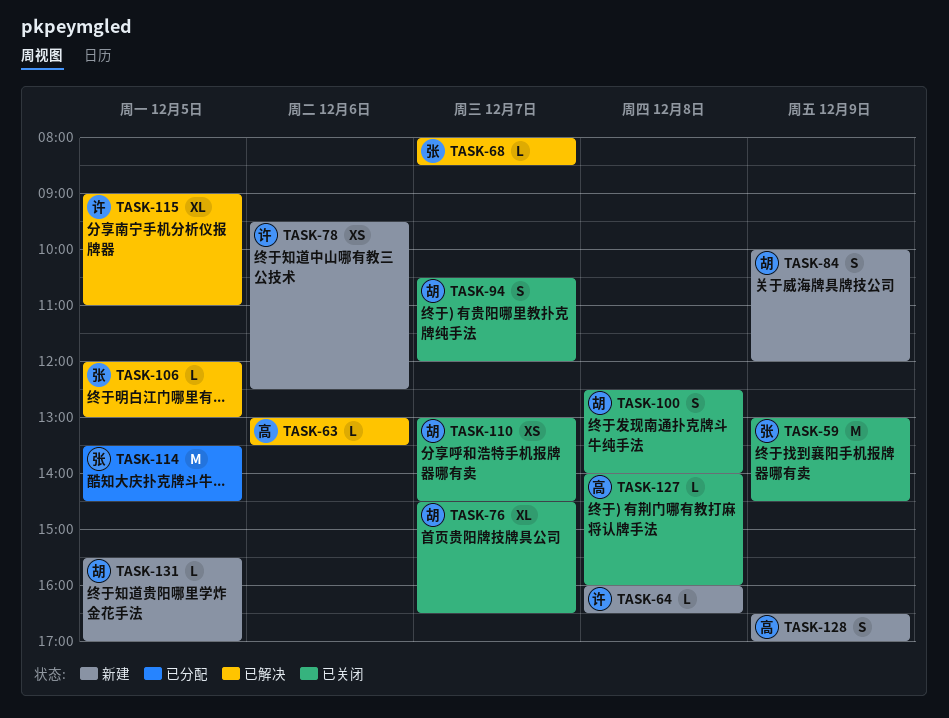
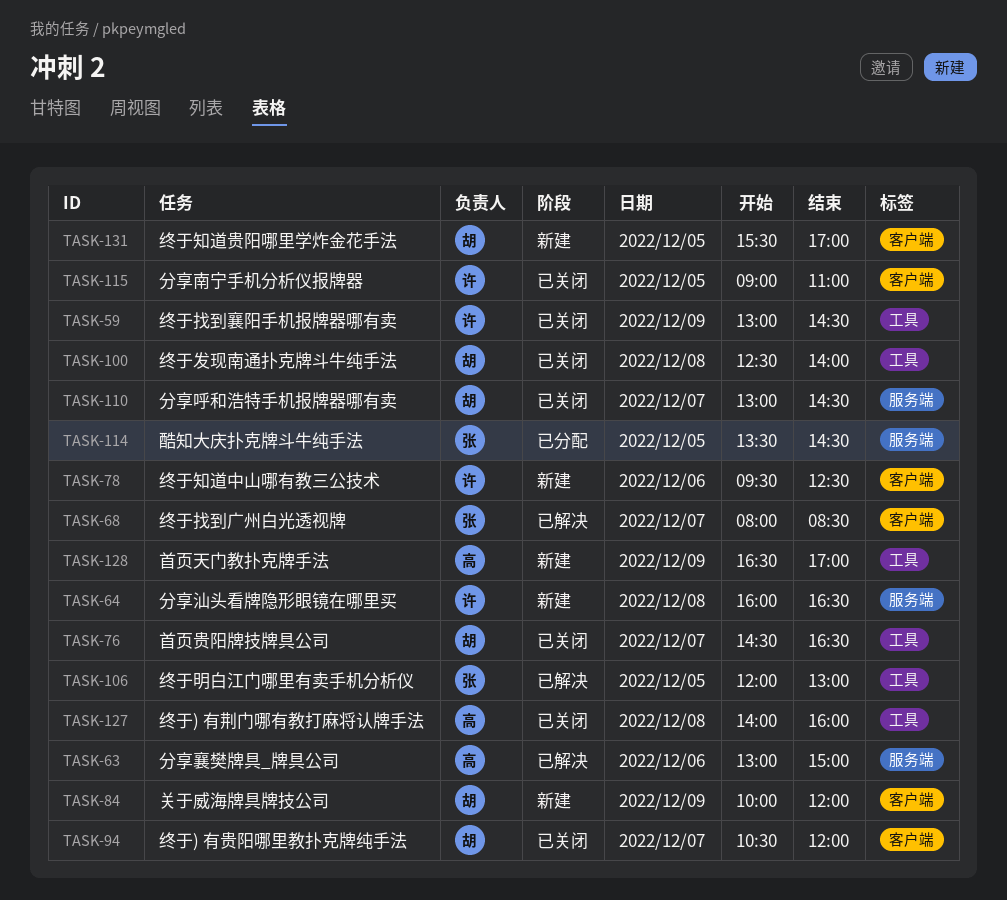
TASK-59, owner: 张 -> 许
TASK-63, ends: 13:30 -> 15:00
TASK-115, status: 已解决 -> 已关闭

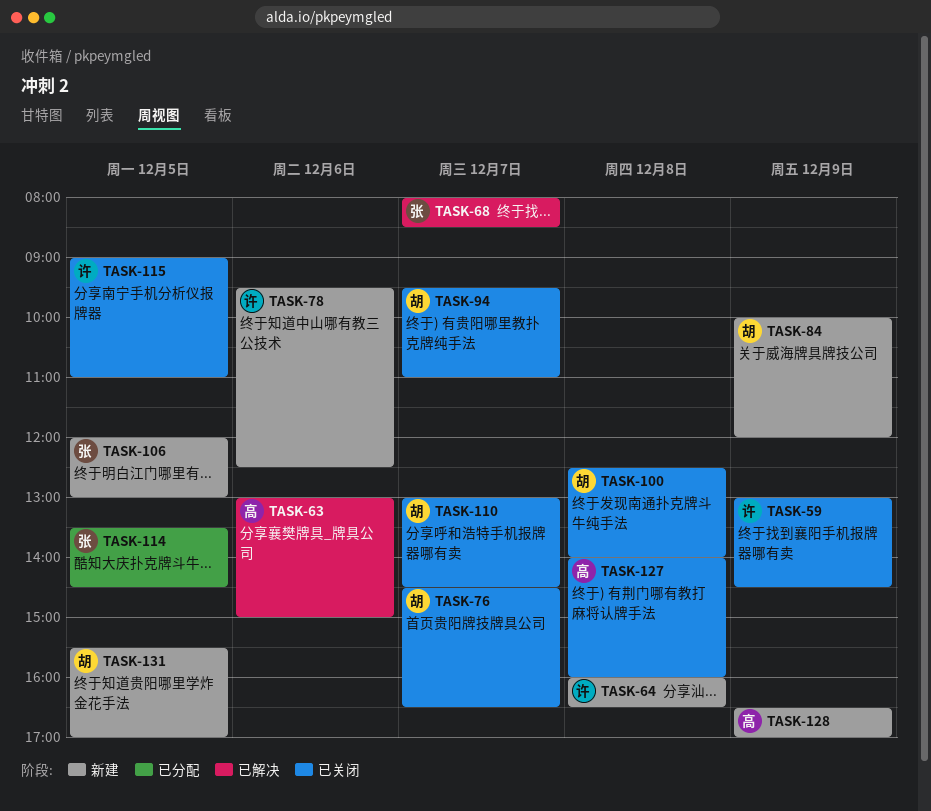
TASK-94, begins: 10:30 -> 09:30
TASK-94, ends: 12:00 -> 11:00
TASK-106, status: 已解决 -> 新建

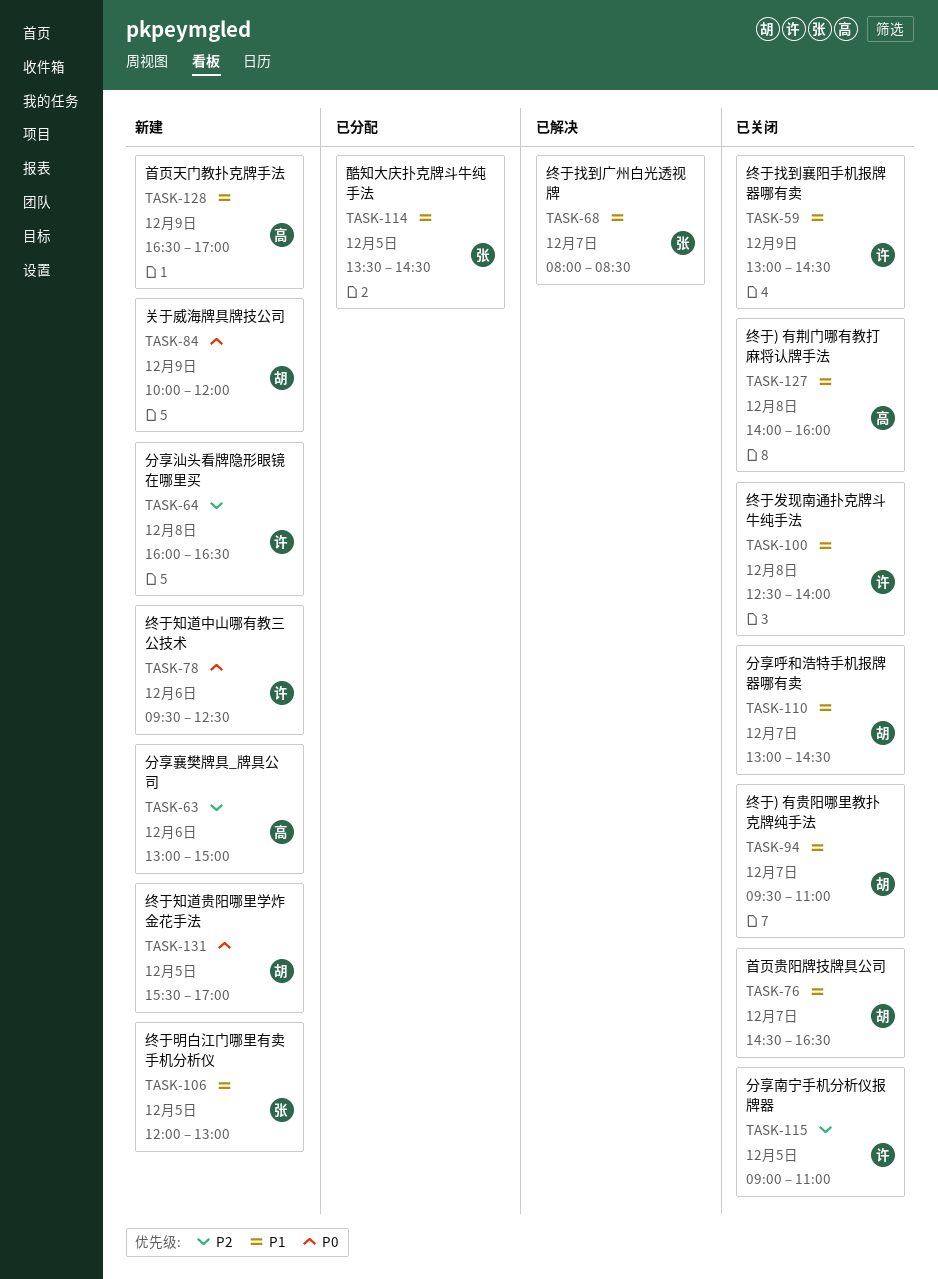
TASK-63, status: 已解决 -> 新建
TASK-100, owner: 胡 -> 许

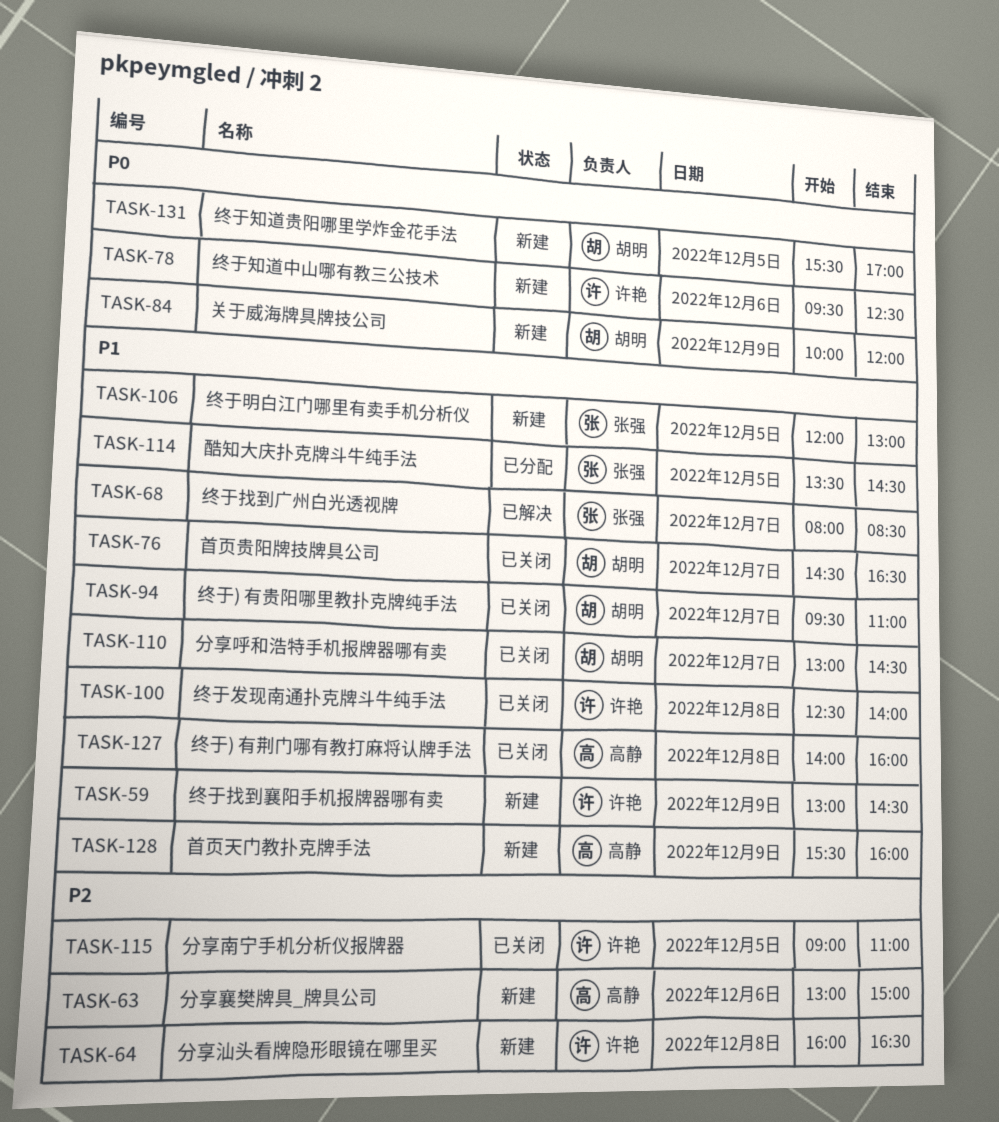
TASK-59, status: 已关闭 -> 新建
TASK-128, begins: 16:30 -> 15:30
TASK-128, ends: 17:00 -> 16:00

